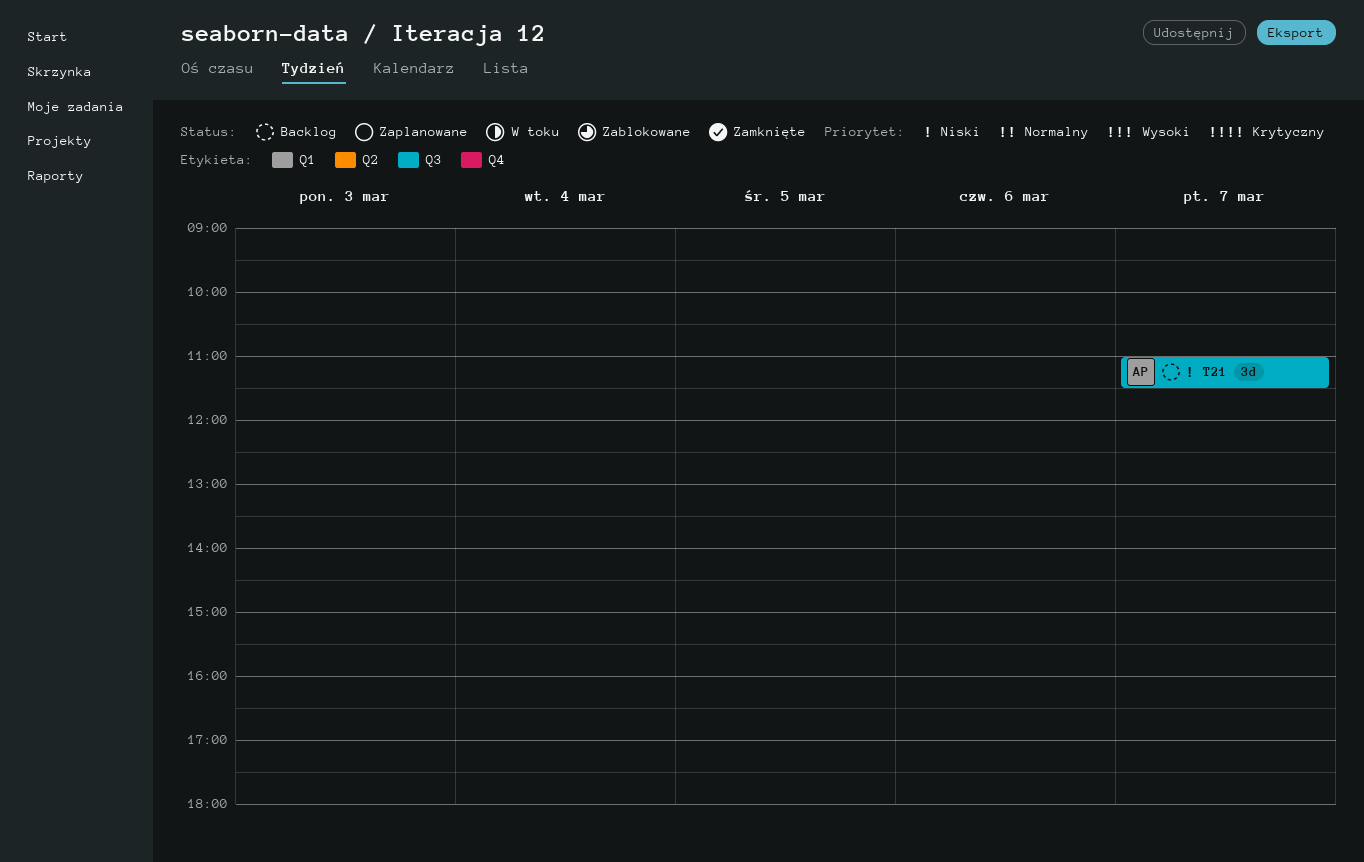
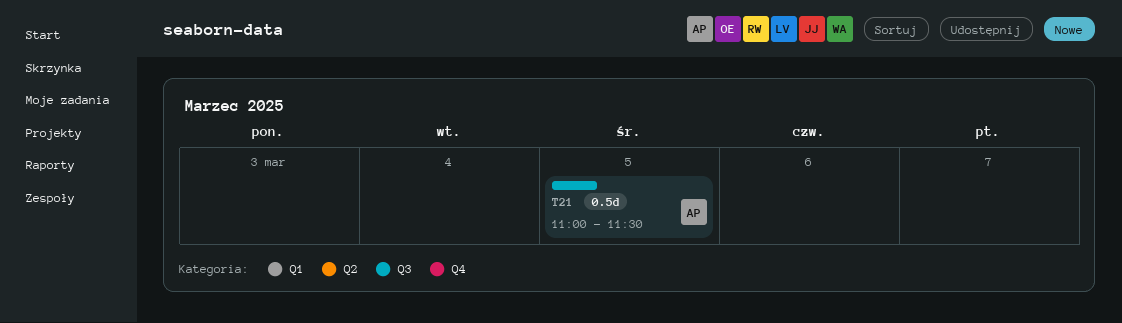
T21, estimate: 3d -> 0.5d
T21, day: Mar 7 -> Mar 5

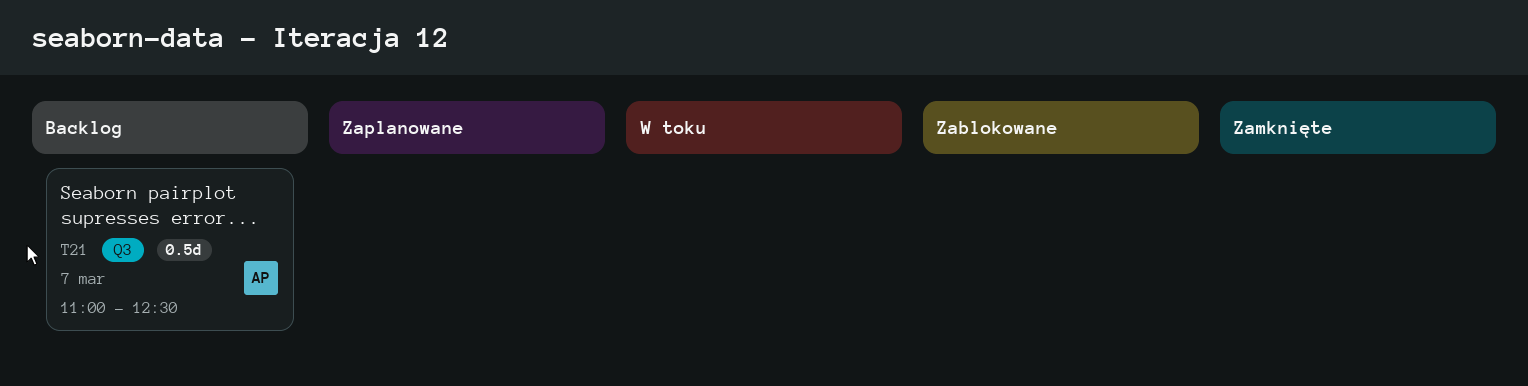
T21, day: Mar 5 -> Mar 7
T21, ends: 11:30 -> 12:30

